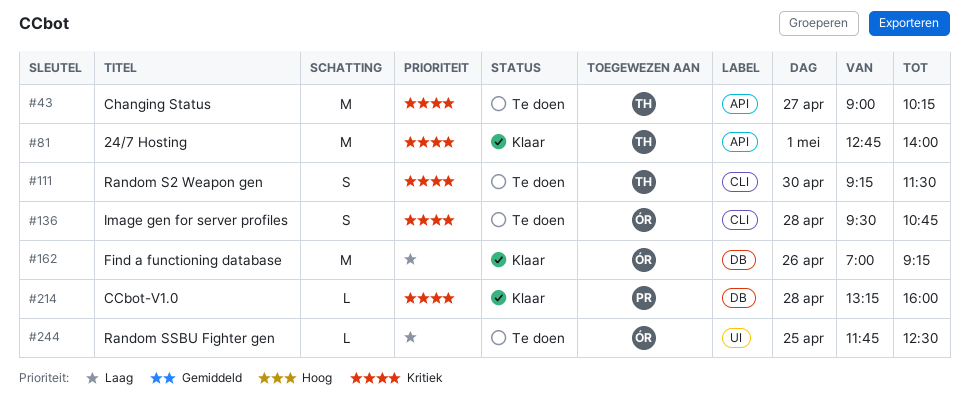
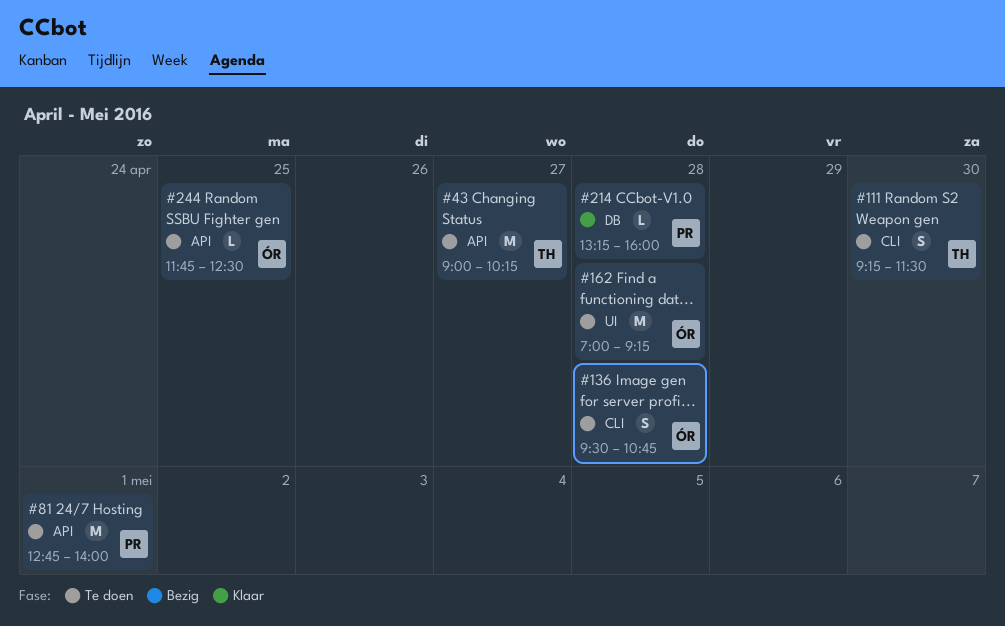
#81, status: Klaar -> Te doen
#81, owner: TH -> PR
#162, status: Klaar -> Te doen
#162, label: DB -> UI
#162, day: Apr 26 -> Apr 28
#244, label: UI -> API

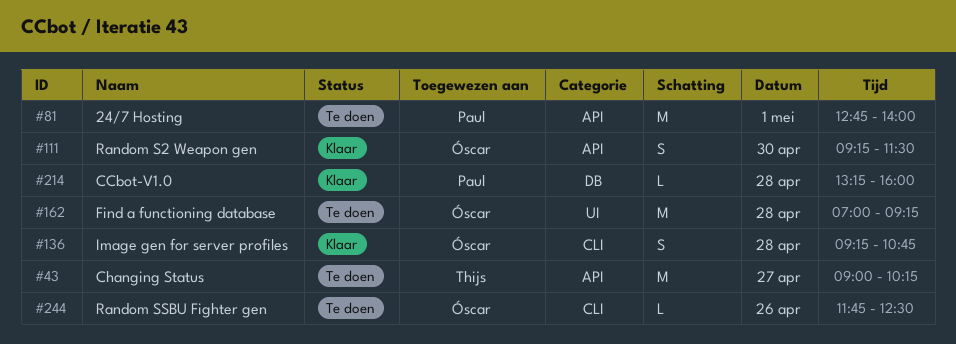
#111, status: Te doen -> Klaar
#111, owner: Thijs -> Óscar
#111, label: CLI -> API
#136, status: Te doen -> Klaar
#136, begins: 09:30 -> 09:15
#244, label: API -> CLI
#244, day: Apr 25 -> Apr 26

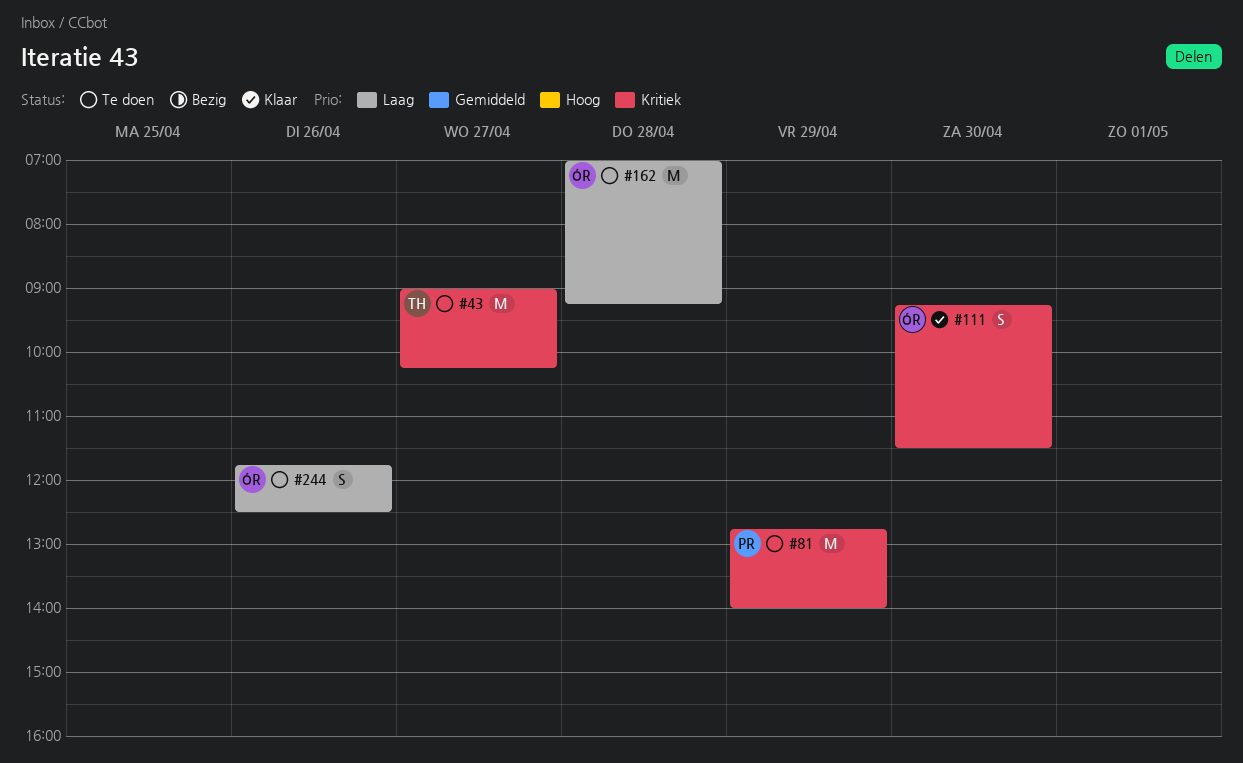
#81, day: May 1 -> Apr 29
#136: present -> none
#214: present -> none
#244, estimate: L -> S

